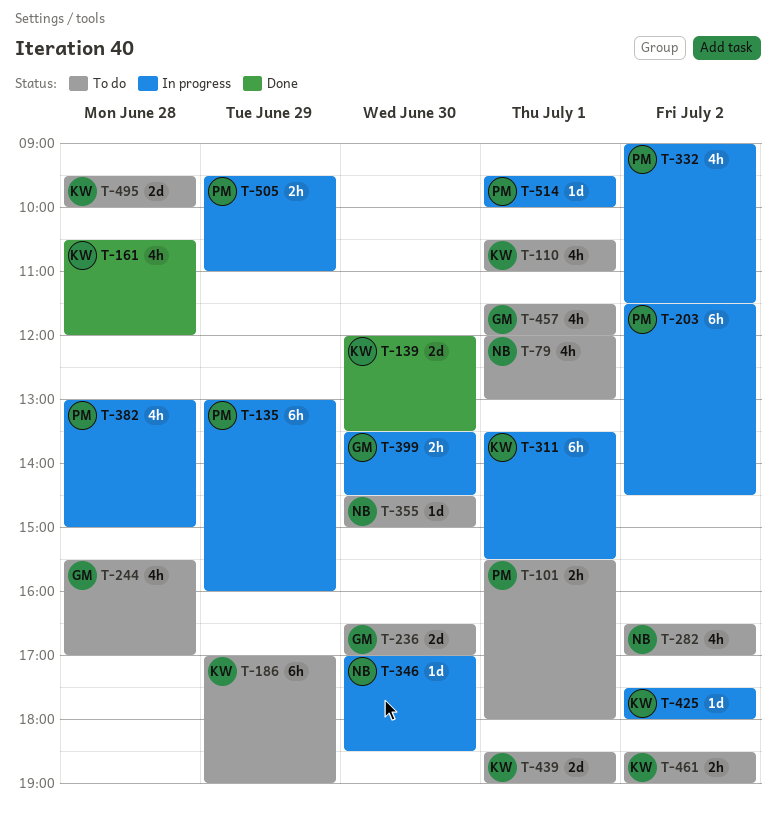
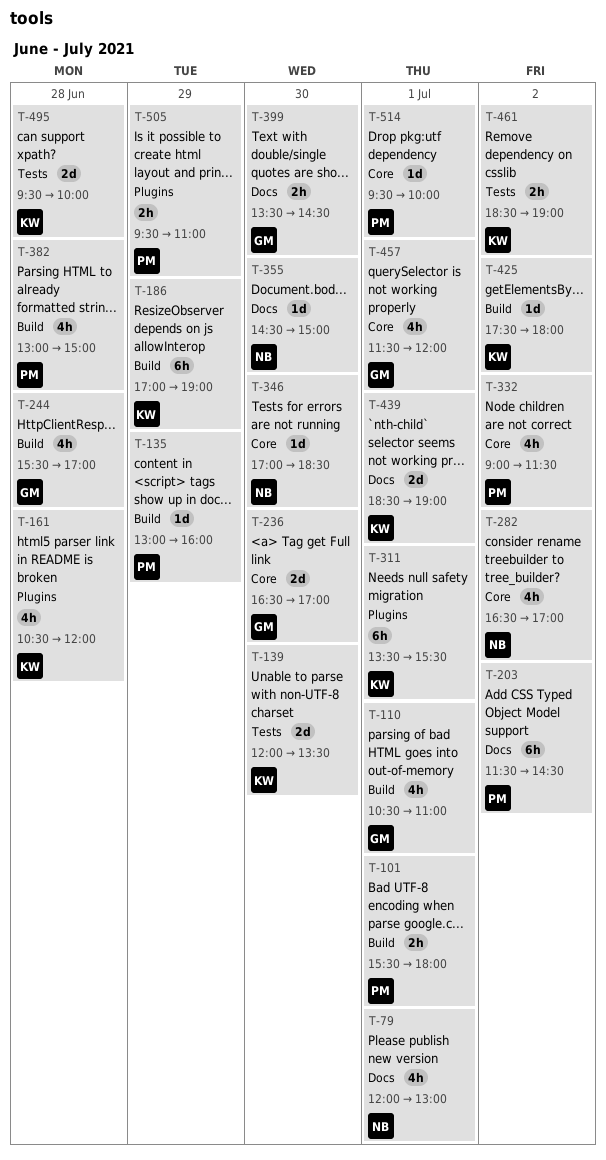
T-110, owner: KW -> GM
T-135, estimate: 6h -> 1d

